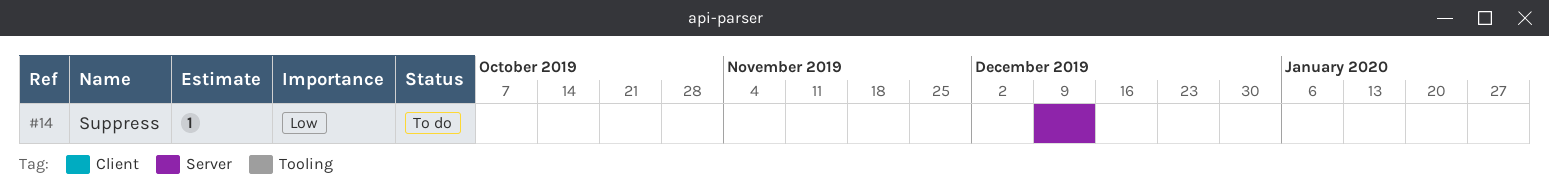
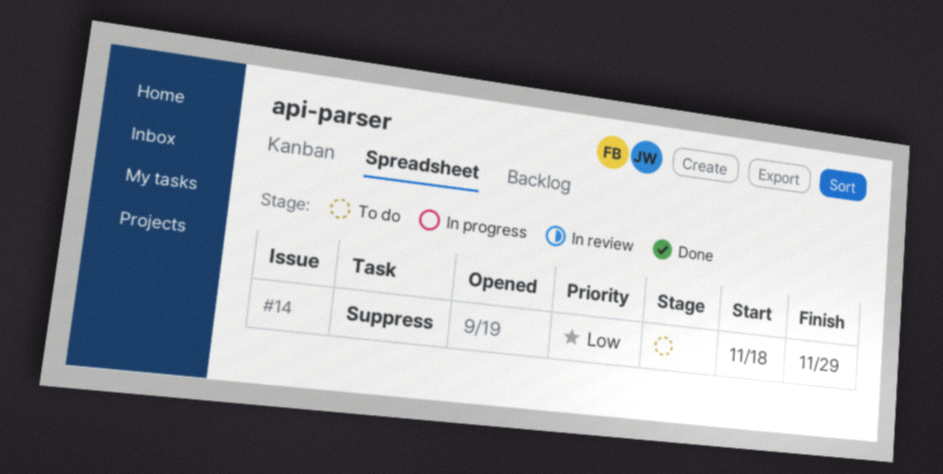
#14, start: Dec 9 -> Nov 18
#14, due: Dec 13 -> Nov 29

